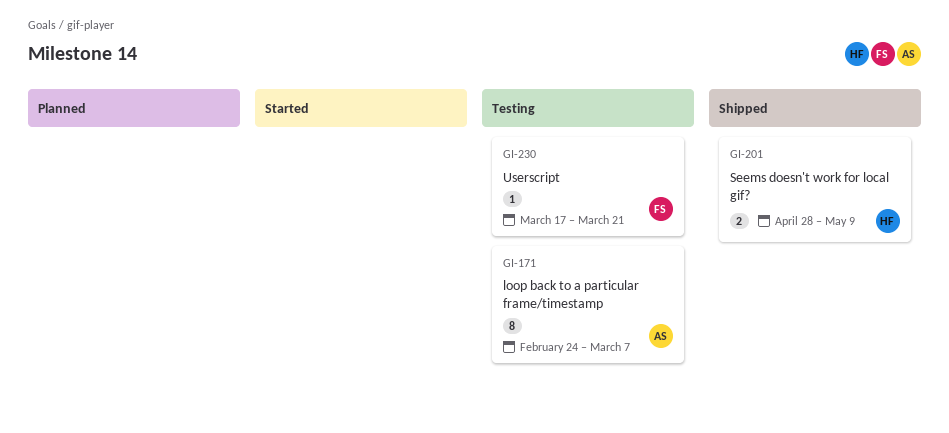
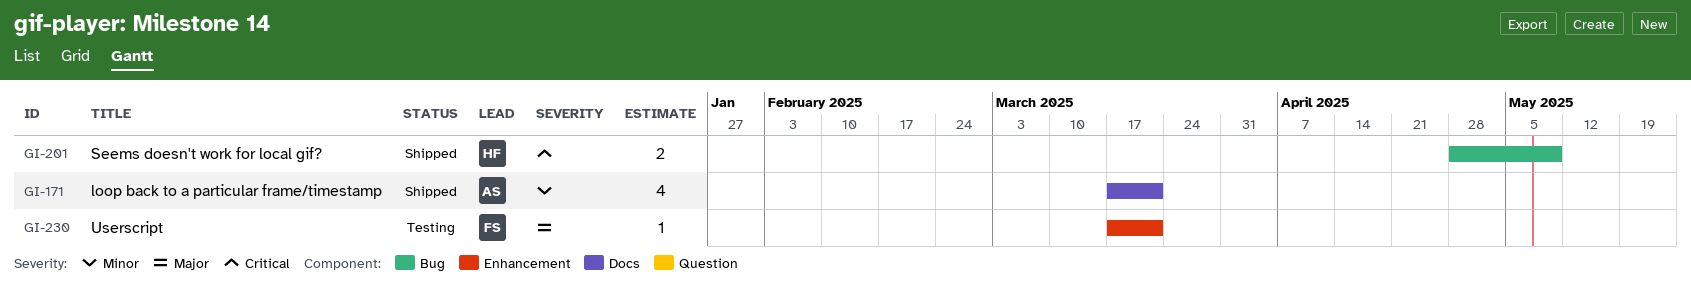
GI-171, status: Testing -> Shipped
GI-171, estimate: 8 -> 4
GI-171, start: Feb 24 -> Mar 17
GI-171, due: Mar 7 -> Mar 21

